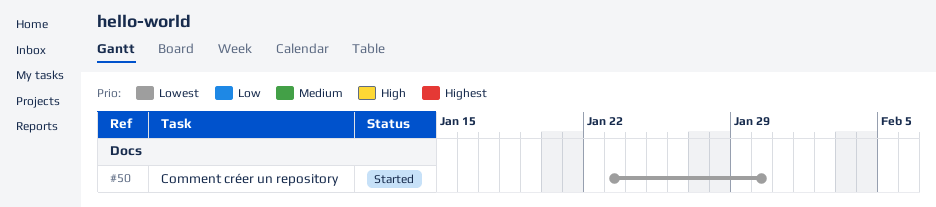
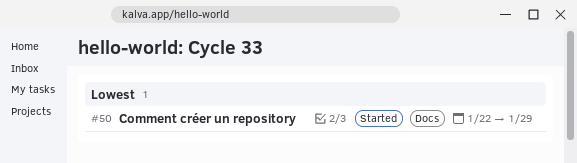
#50, start: Jan 23 -> Jan 22
#50, due: Jan 30 -> Jan 29

